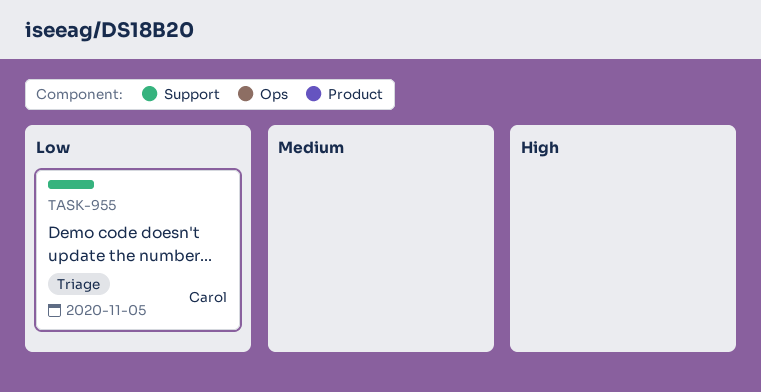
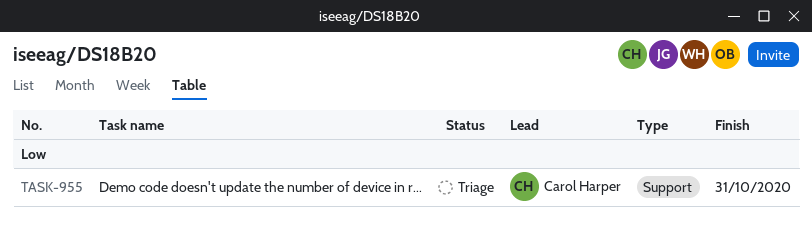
TASK-955, due: Nov 5 -> Oct 31

